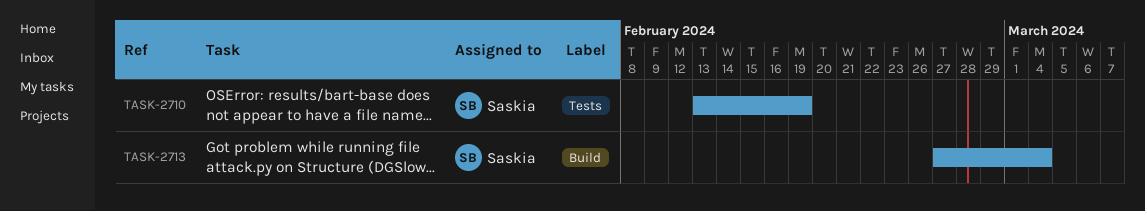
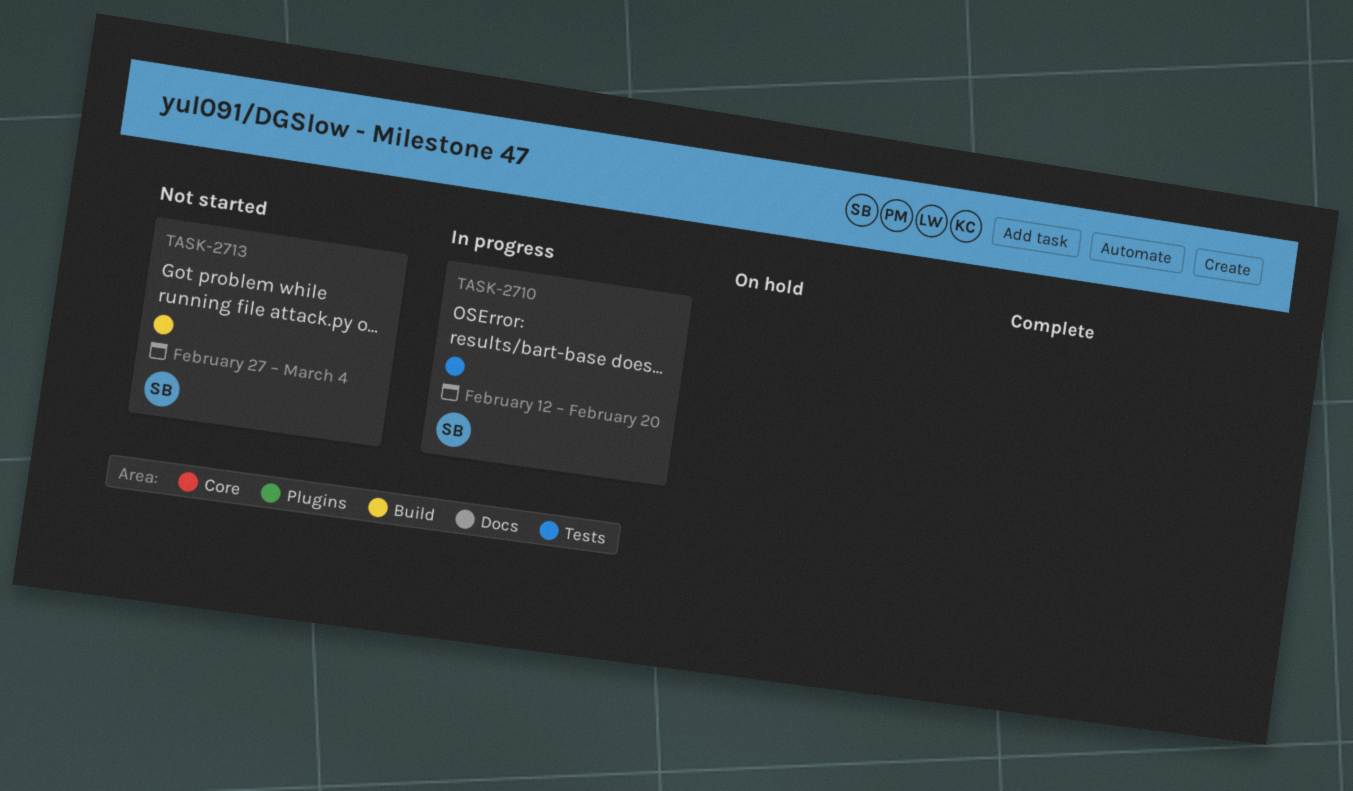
TASK-2710, start: Feb 13 -> Feb 12
TASK-2710, due: Feb 19 -> Feb 20

